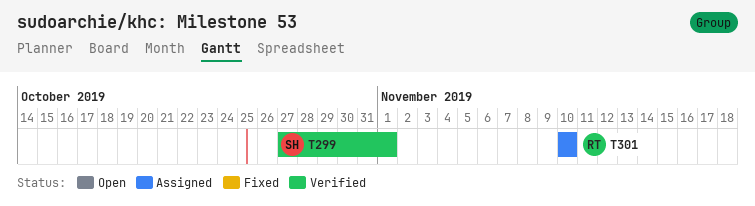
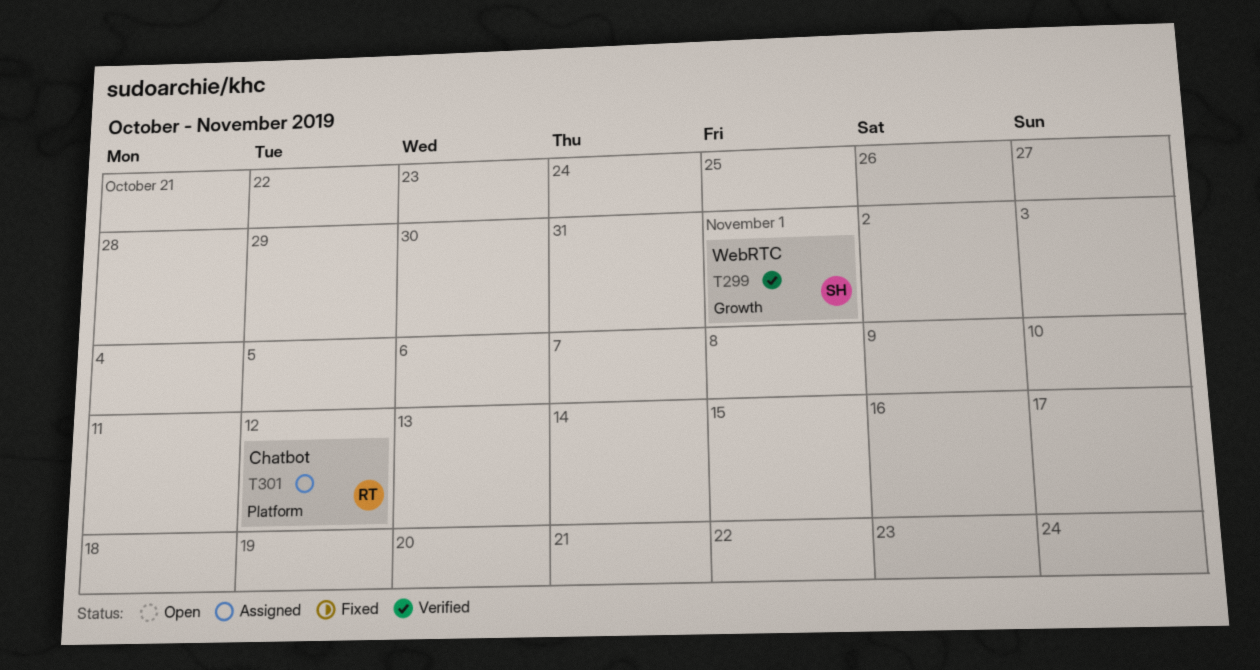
T301, due: Nov 10 -> Nov 12

